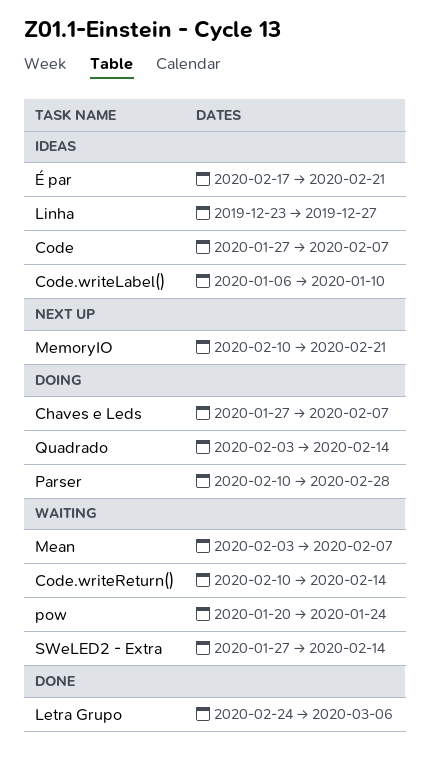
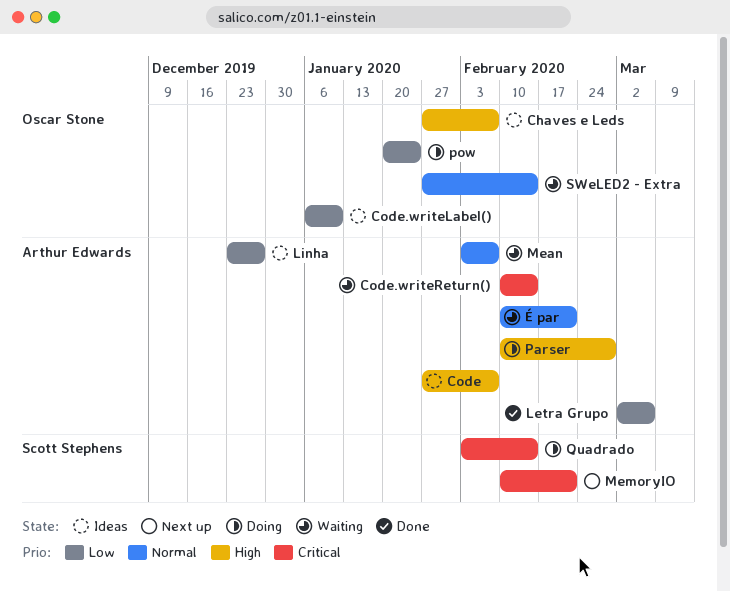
Chaves e Leds, status: Doing -> Ideas
Letra Grupo, start: Feb 24 -> Mar 2
pow, status: Waiting -> Doing
É par, status: Ideas -> Waiting
É par, start: Feb 17 -> Feb 10

